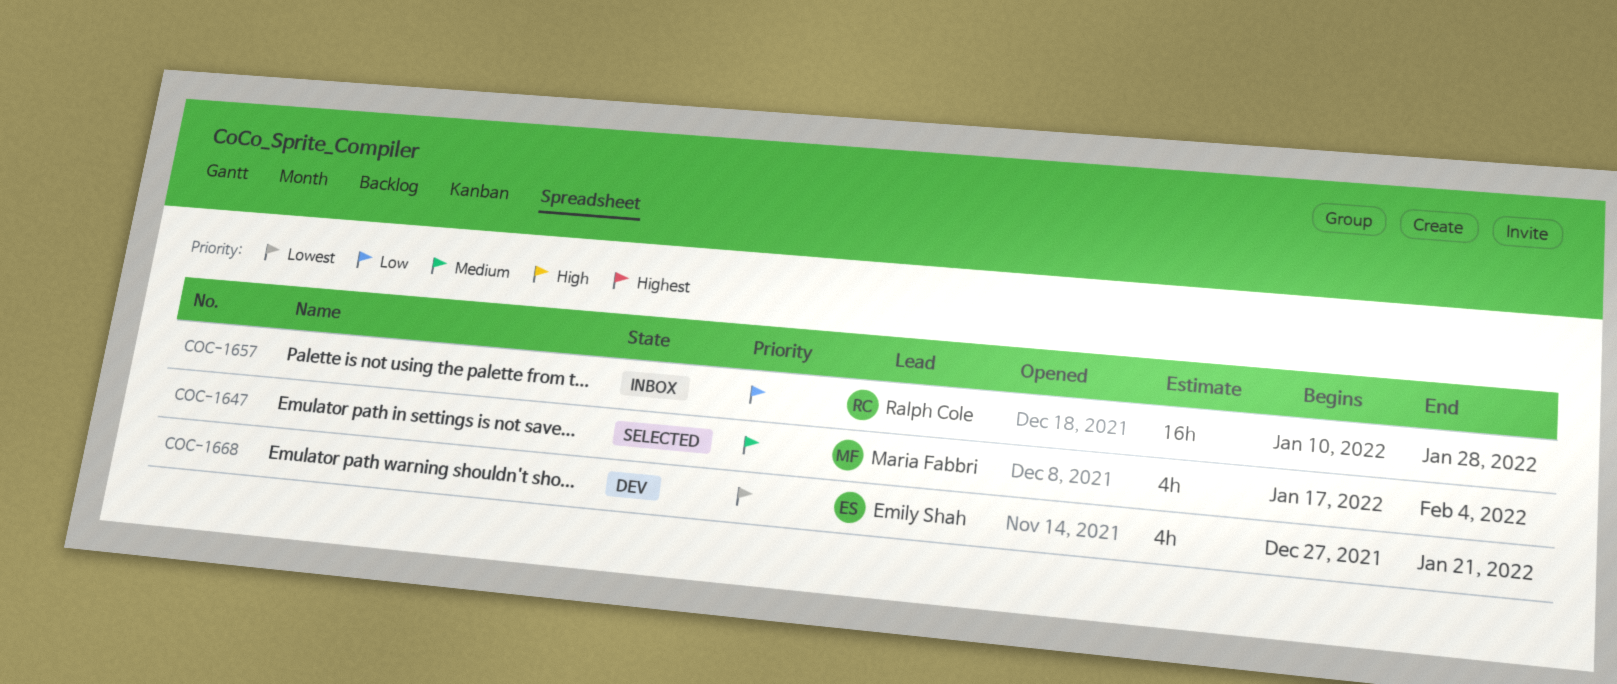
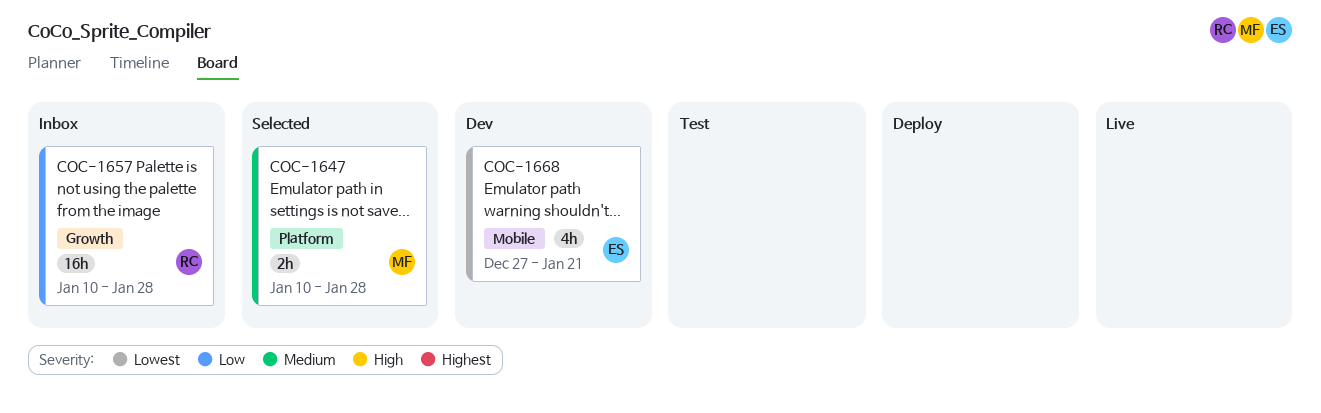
COC-1647, estimate: 4h -> 2h
COC-1647, start: Jan 17 -> Jan 10
COC-1647, due: Feb 4 -> Jan 28

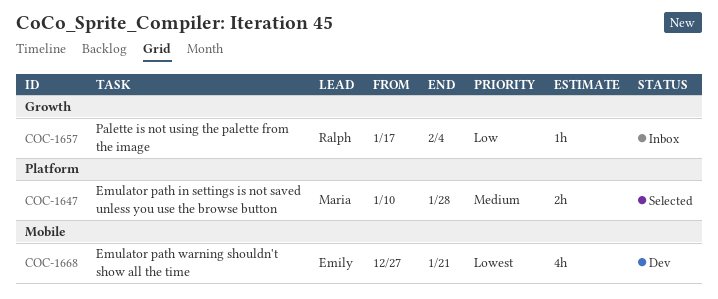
COC-1657, estimate: 16h -> 1h
COC-1657, start: Jan 10 -> Jan 17
COC-1657, due: Jan 28 -> Feb 4

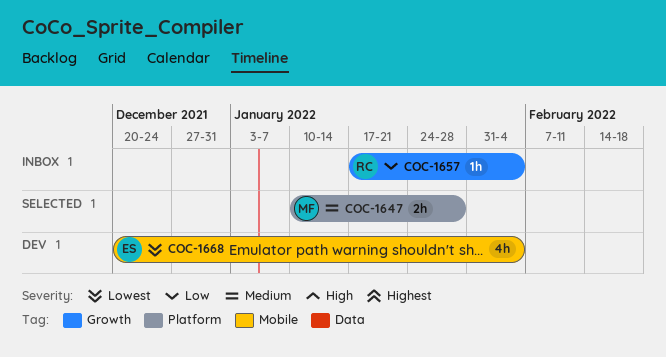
COC-1668, start: Dec 27 -> Dec 20
COC-1668, due: Jan 21 -> Feb 4

